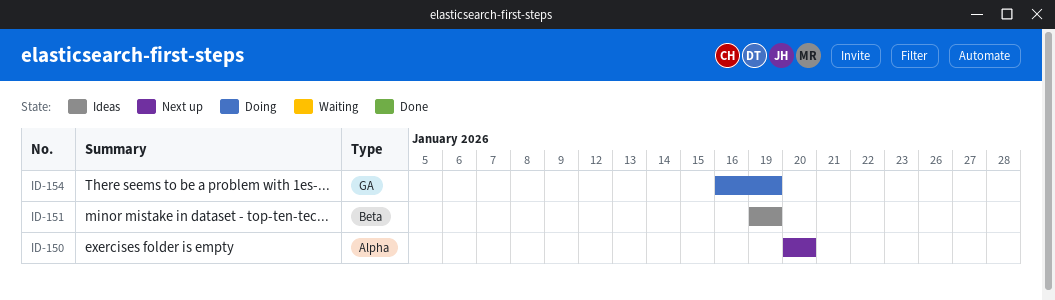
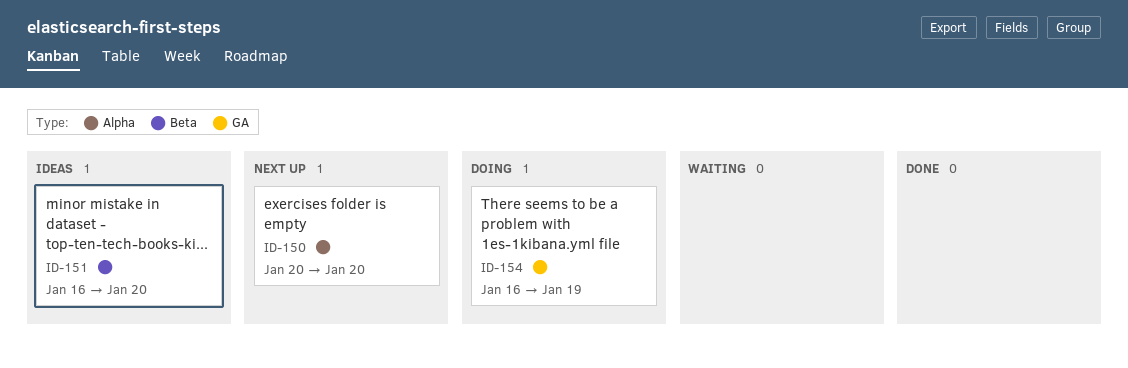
ID-151, start: Jan 19 -> Jan 16
ID-151, due: Jan 19 -> Jan 20

